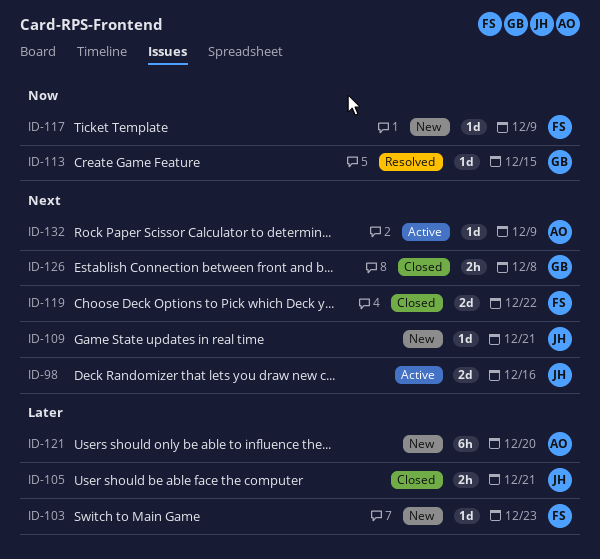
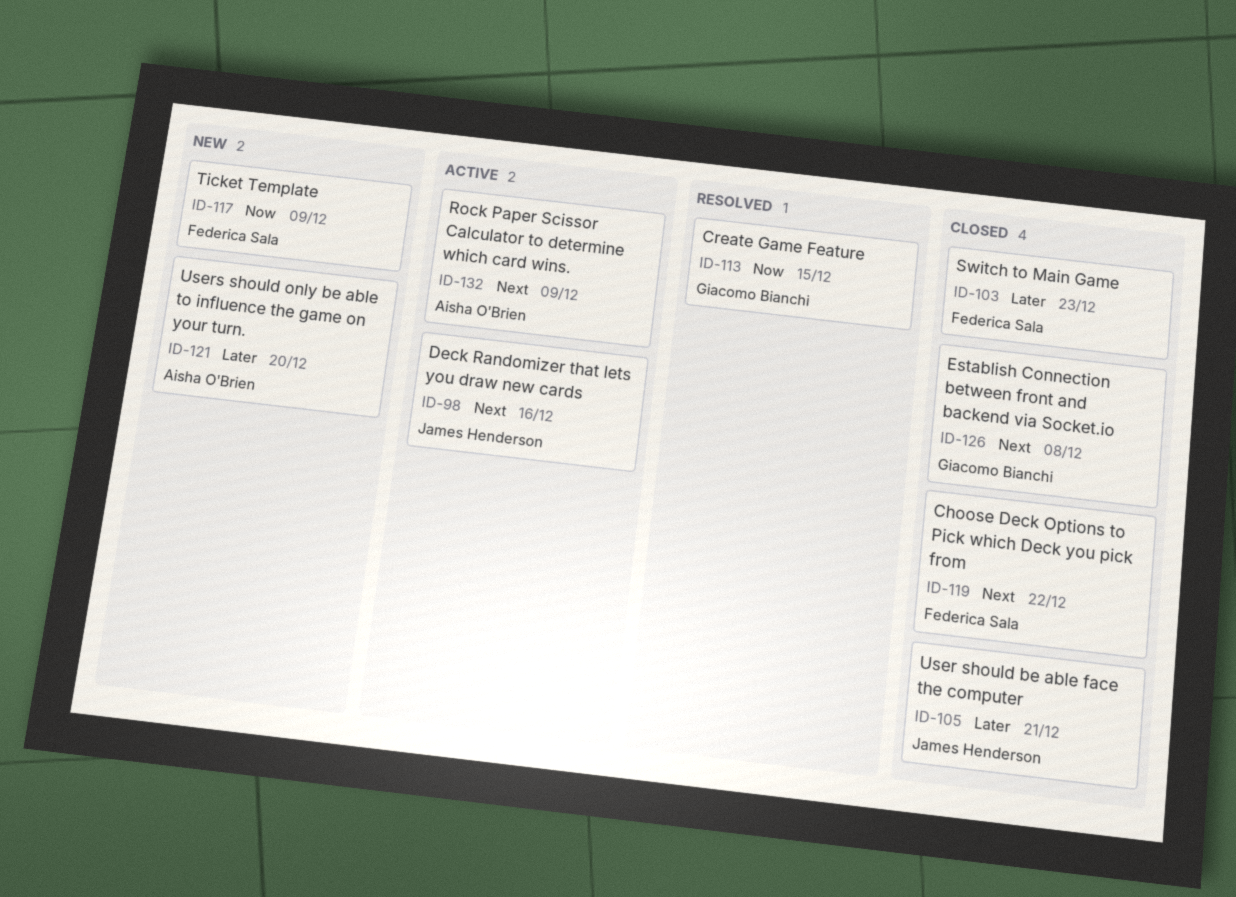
ID-103, status: New -> Closed
ID-109: present -> none

